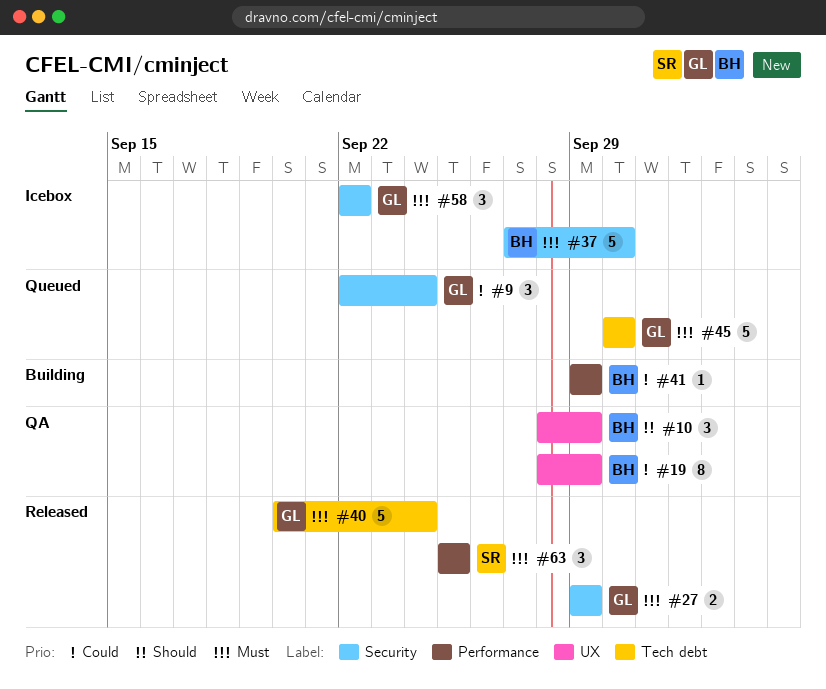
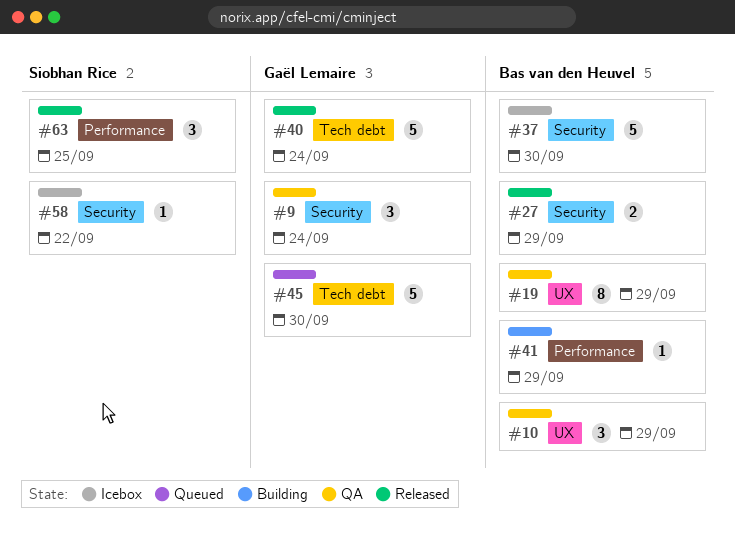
#9, status: Queued -> QA
#27, owner: Gaël Lemaire -> Bas van den Heuvel
#58, owner: Gaël Lemaire -> Siobhan Rice
#58, estimate: 3 -> 1

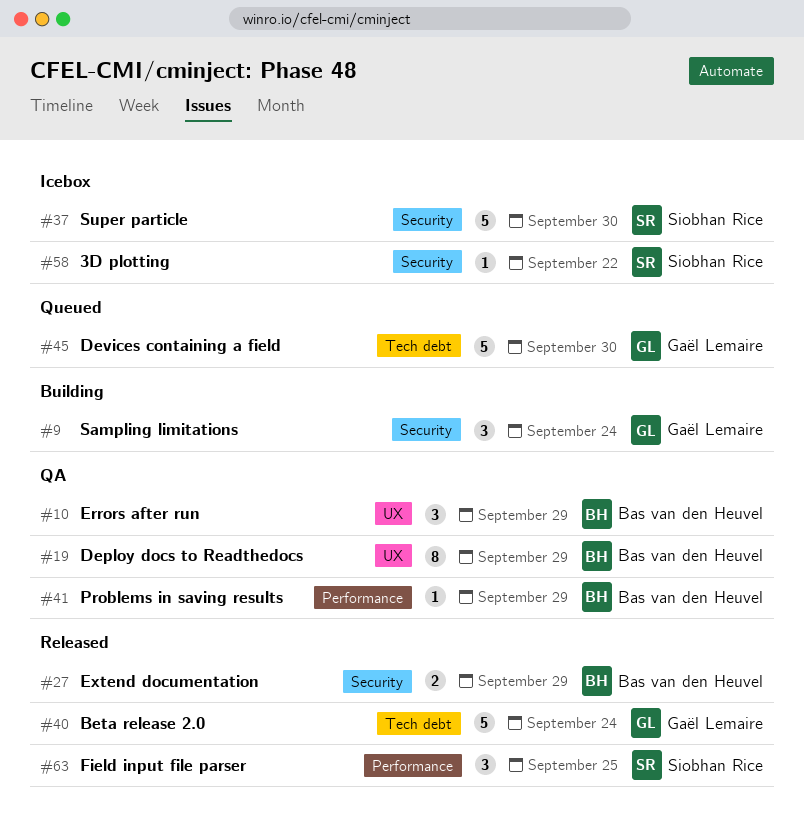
#9, status: QA -> Building
#37, owner: Bas van den Heuvel -> Siobhan Rice
#41, status: Building -> QA

